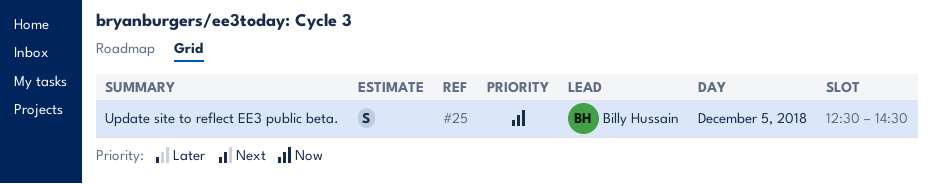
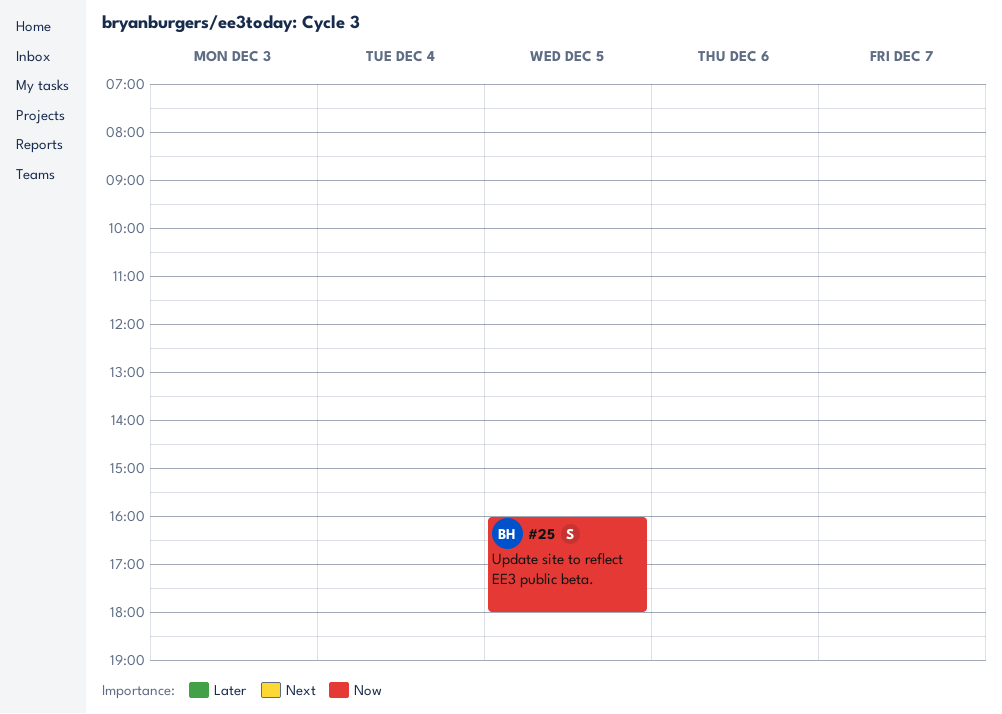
#25, begins: 12:30 -> 16:00
#25, ends: 14:30 -> 18:00

